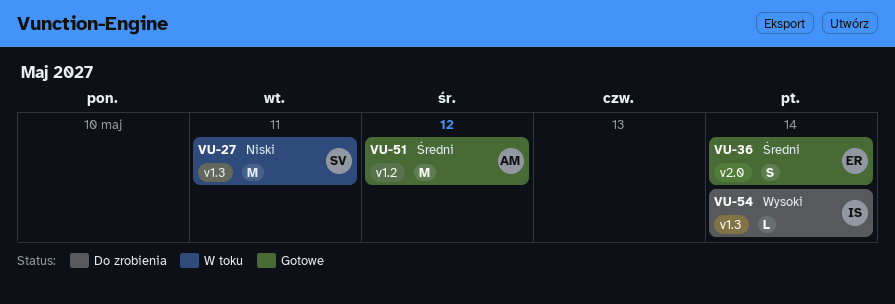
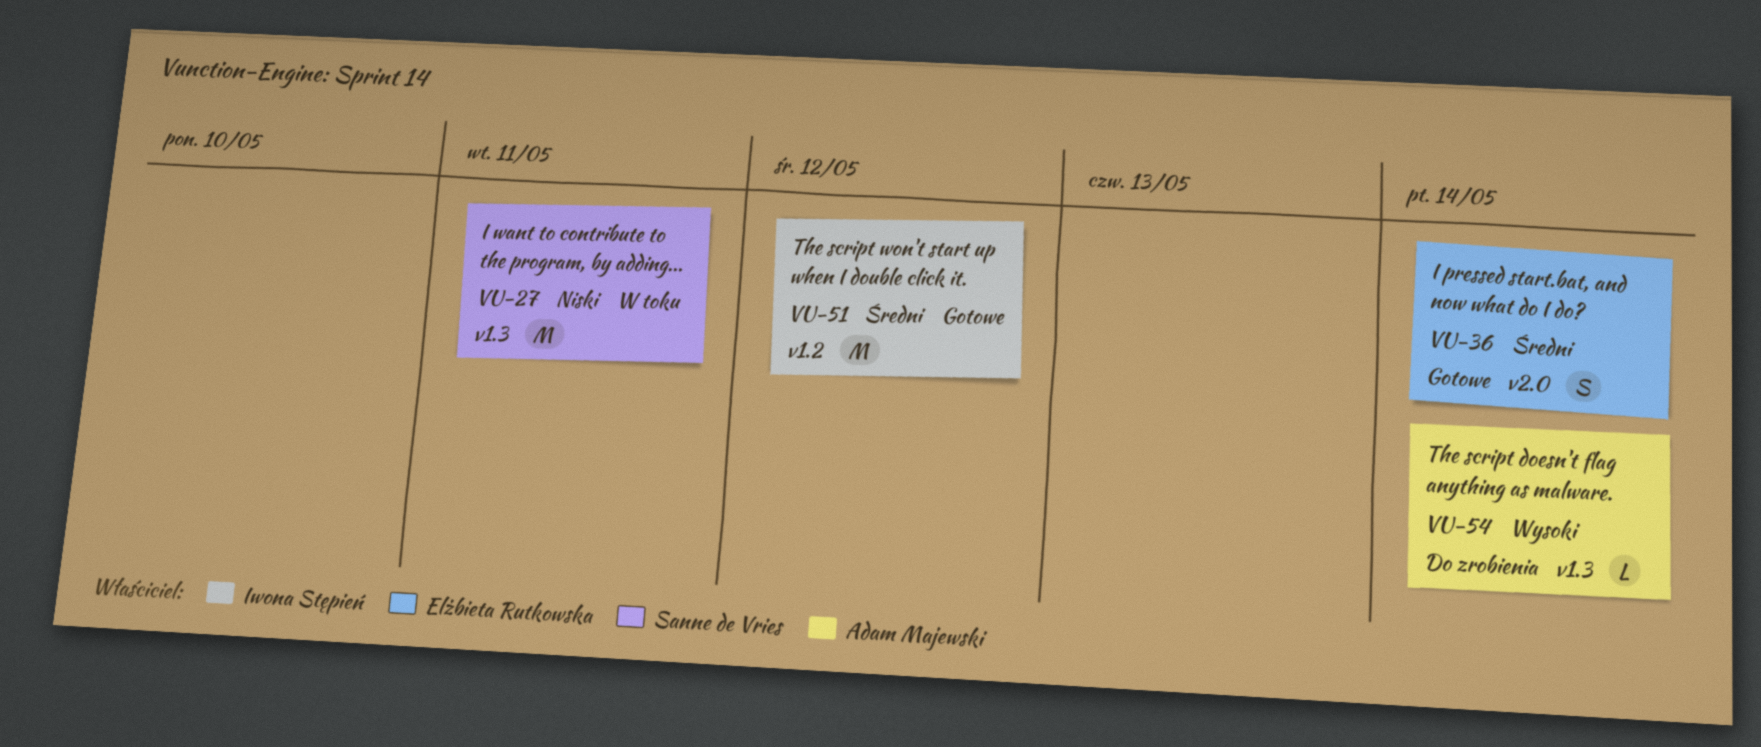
VU-51, owner: Adam Majewski -> Iwona Stępień
VU-54, owner: Iwona Stępień -> Adam Majewski

